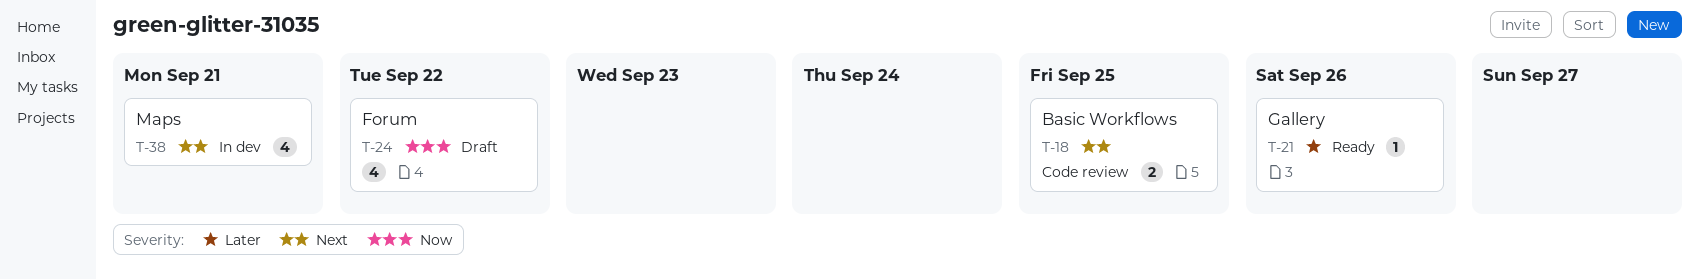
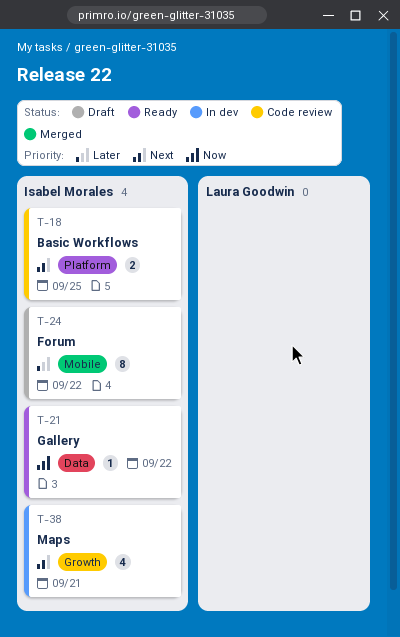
T-21, priority: Later -> Now
T-21, due: Sep 26 -> Sep 22
T-24, priority: Now -> Later
T-24, estimate: 4 -> 8

